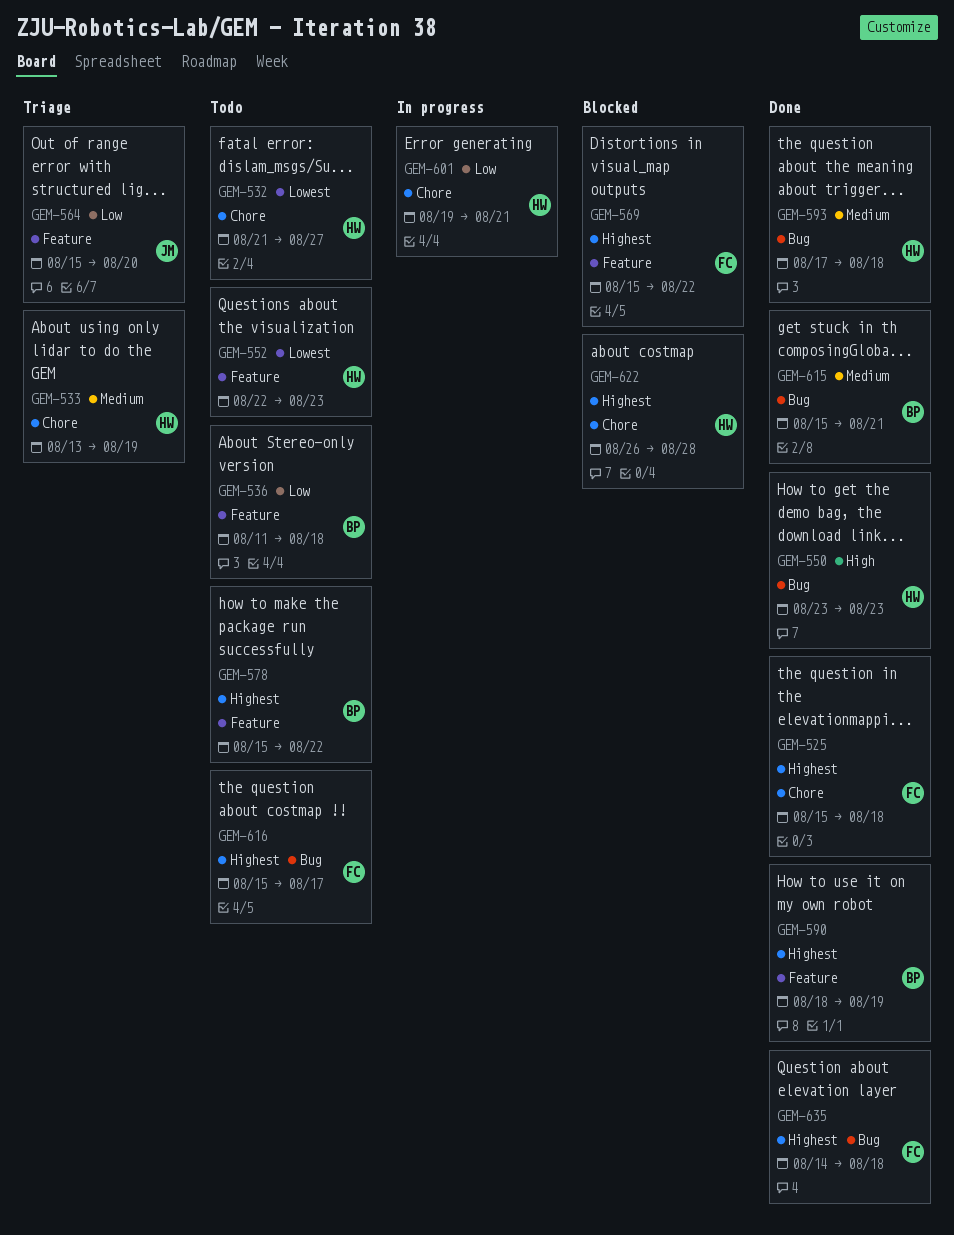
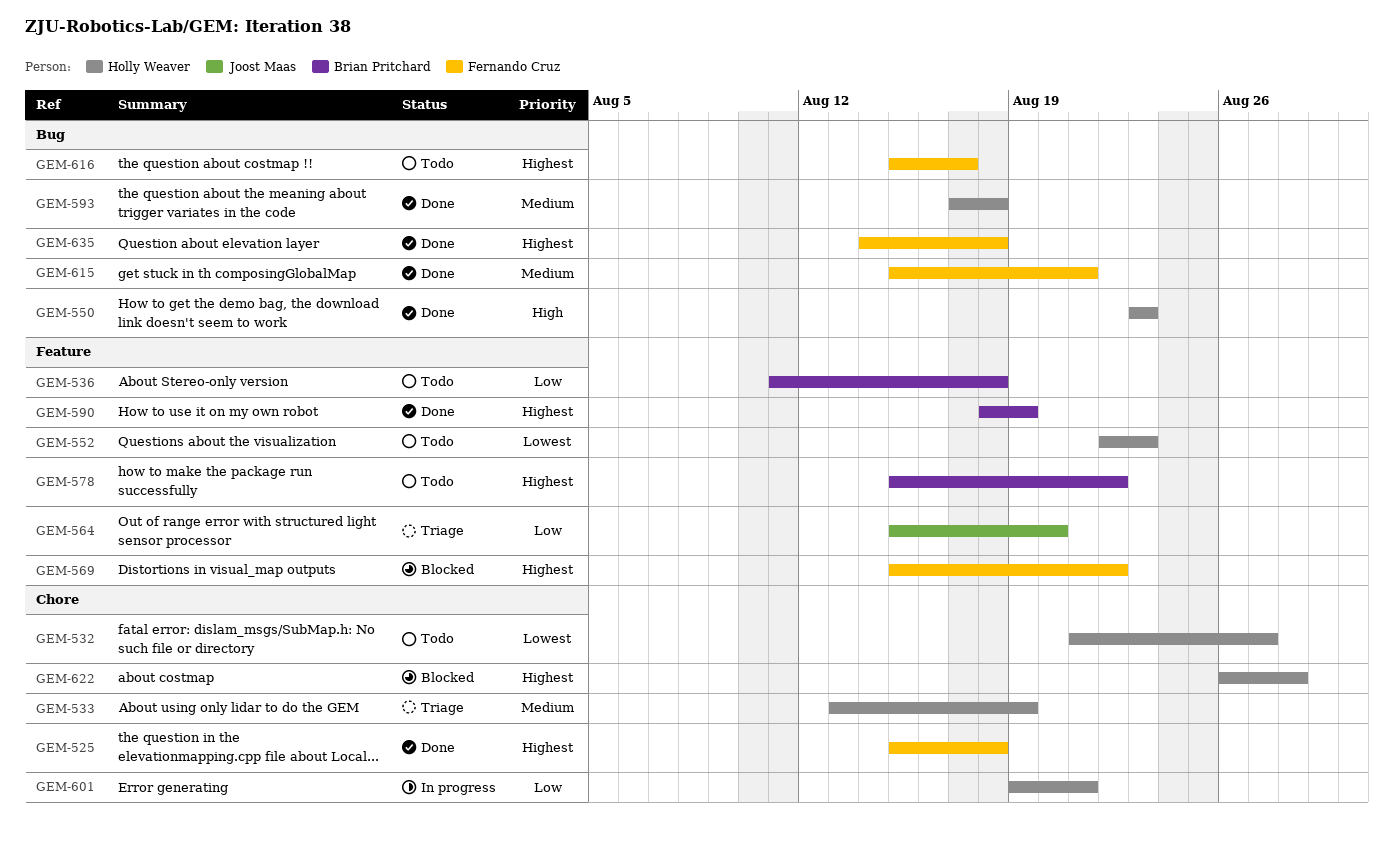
GEM-615, owner: Brian Pritchard -> Fernando Cruz

